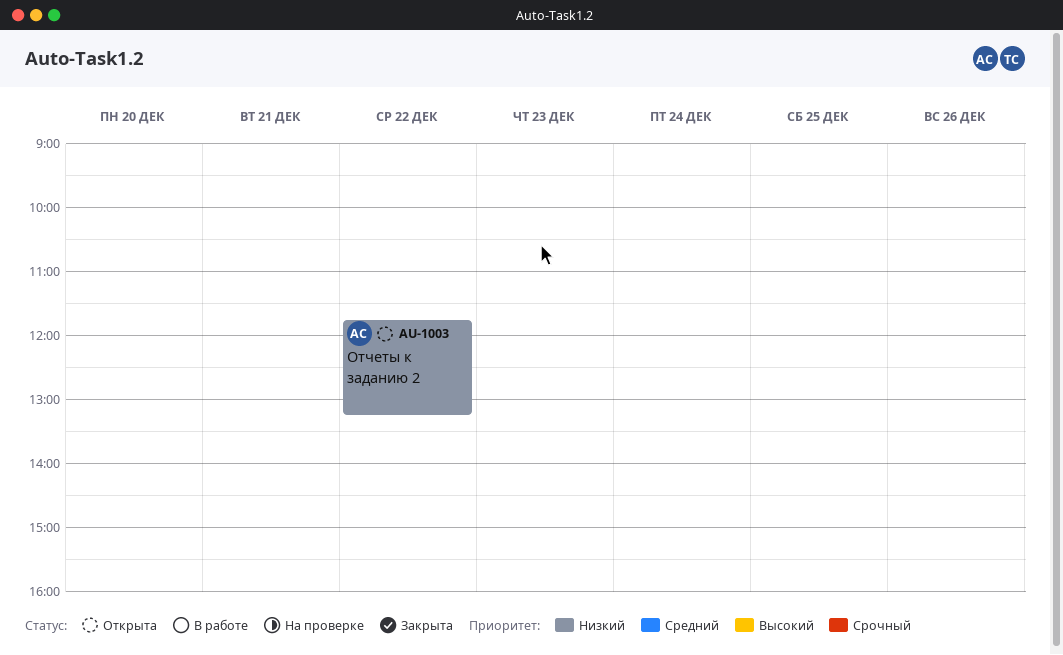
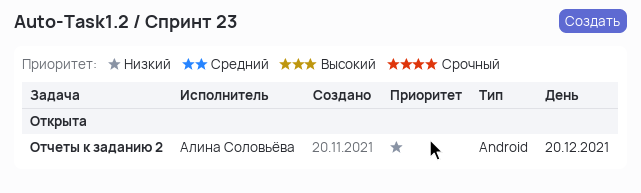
Отчеты к заданию 2, day: Dec 22 -> Dec 20

